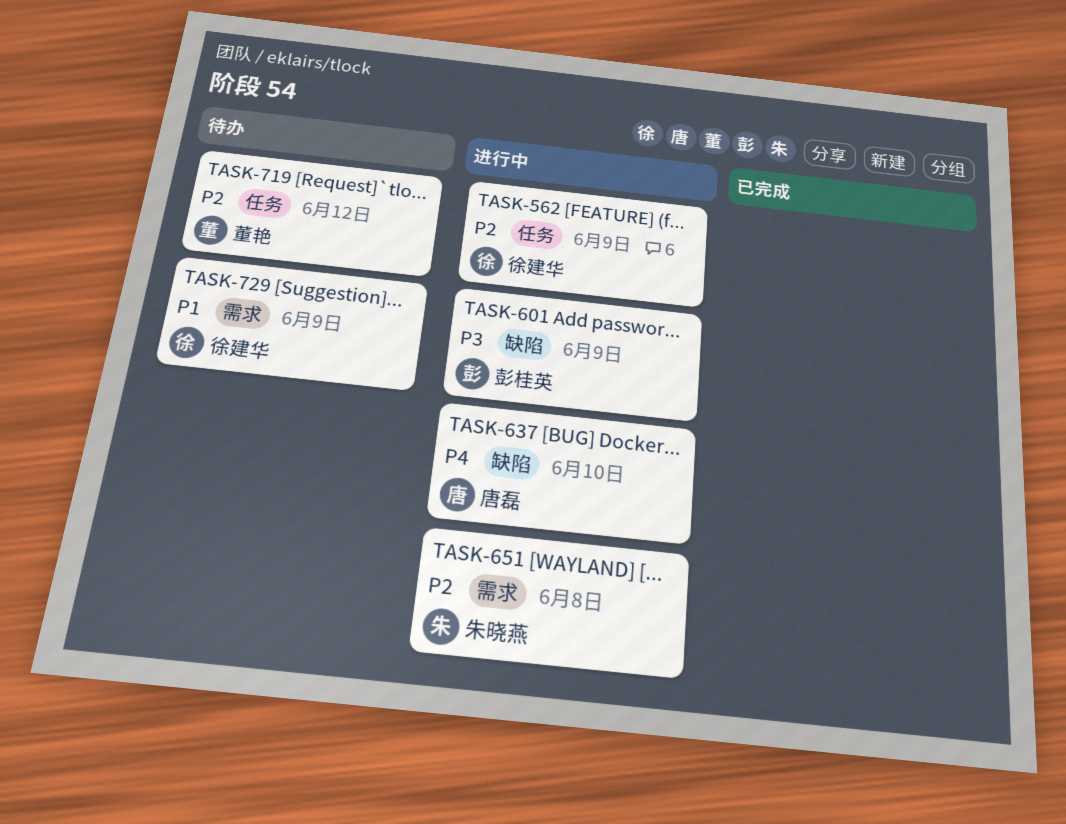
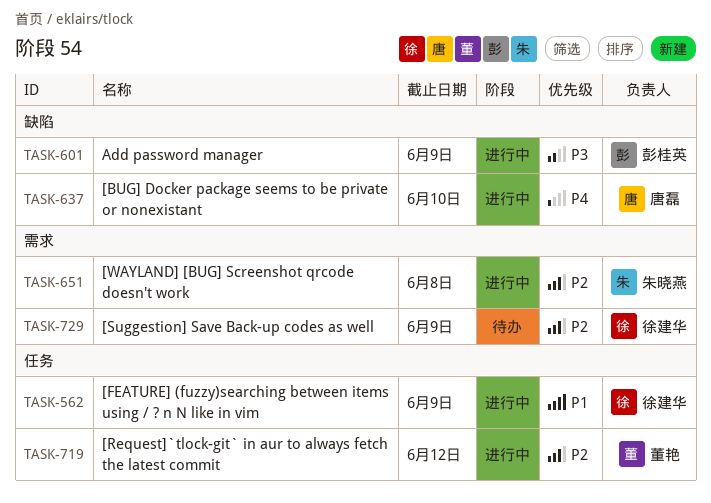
TASK-562, priority: P2 -> P1
TASK-719, status: 待办 -> 进行中
TASK-729, priority: P1 -> P2

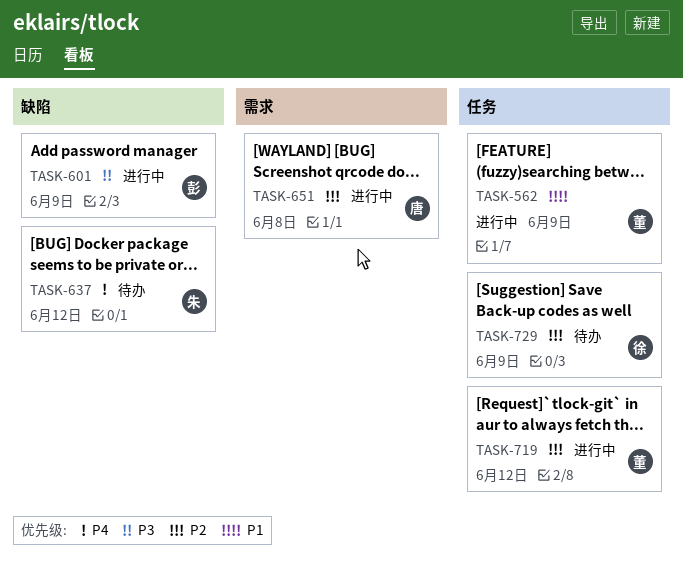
TASK-562, owner: 徐建华 -> 董艳
TASK-637, status: 进行中 -> 待办
TASK-637, owner: 唐磊 -> 朱晓燕
TASK-637, due: Jun 10 -> Jun 12
TASK-651, owner: 朱晓燕 -> 唐磊
TASK-729, label: 需求 -> 任务

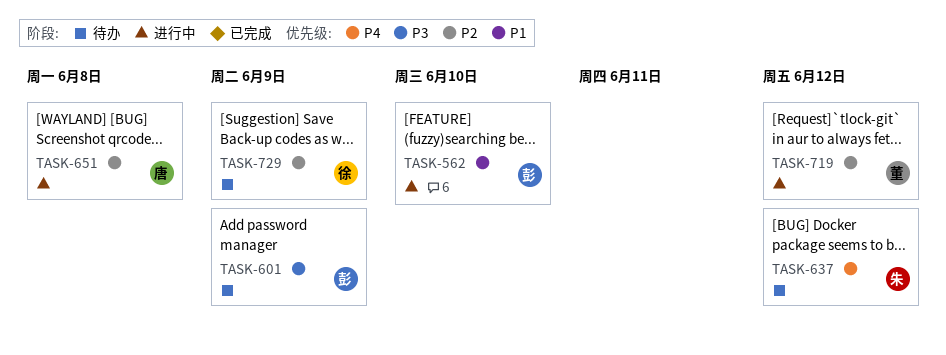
TASK-562, owner: 董 -> 彭
TASK-562, due: Jun 9 -> Jun 10
TASK-601, status: 进行中 -> 待办

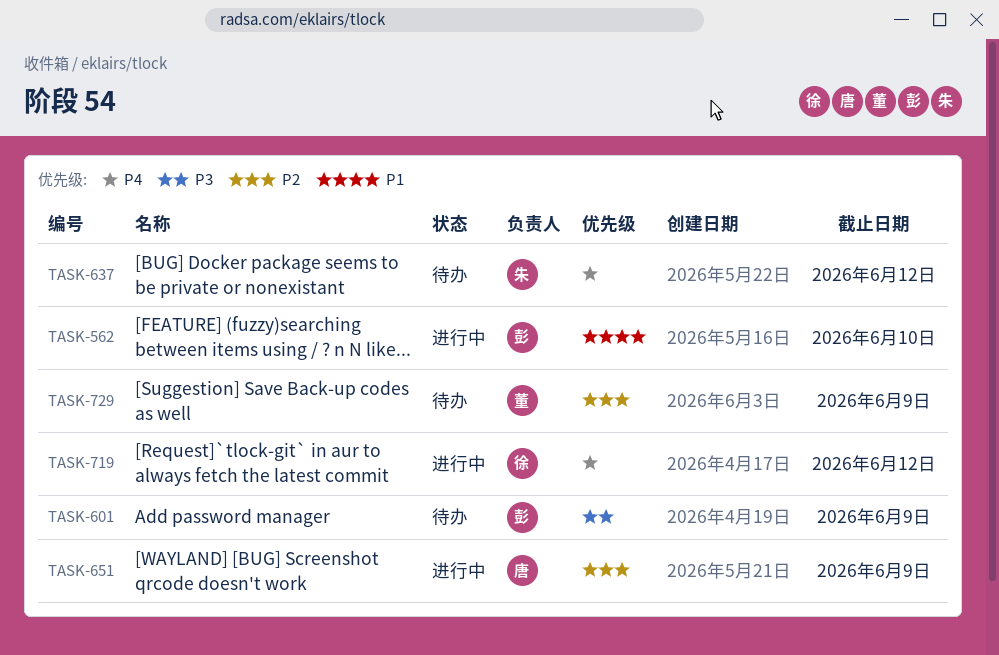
TASK-651, due: Jun 8 -> Jun 9
TASK-719, owner: 董 -> 徐
TASK-719, priority: P2 -> P4
TASK-729, owner: 徐 -> 董

